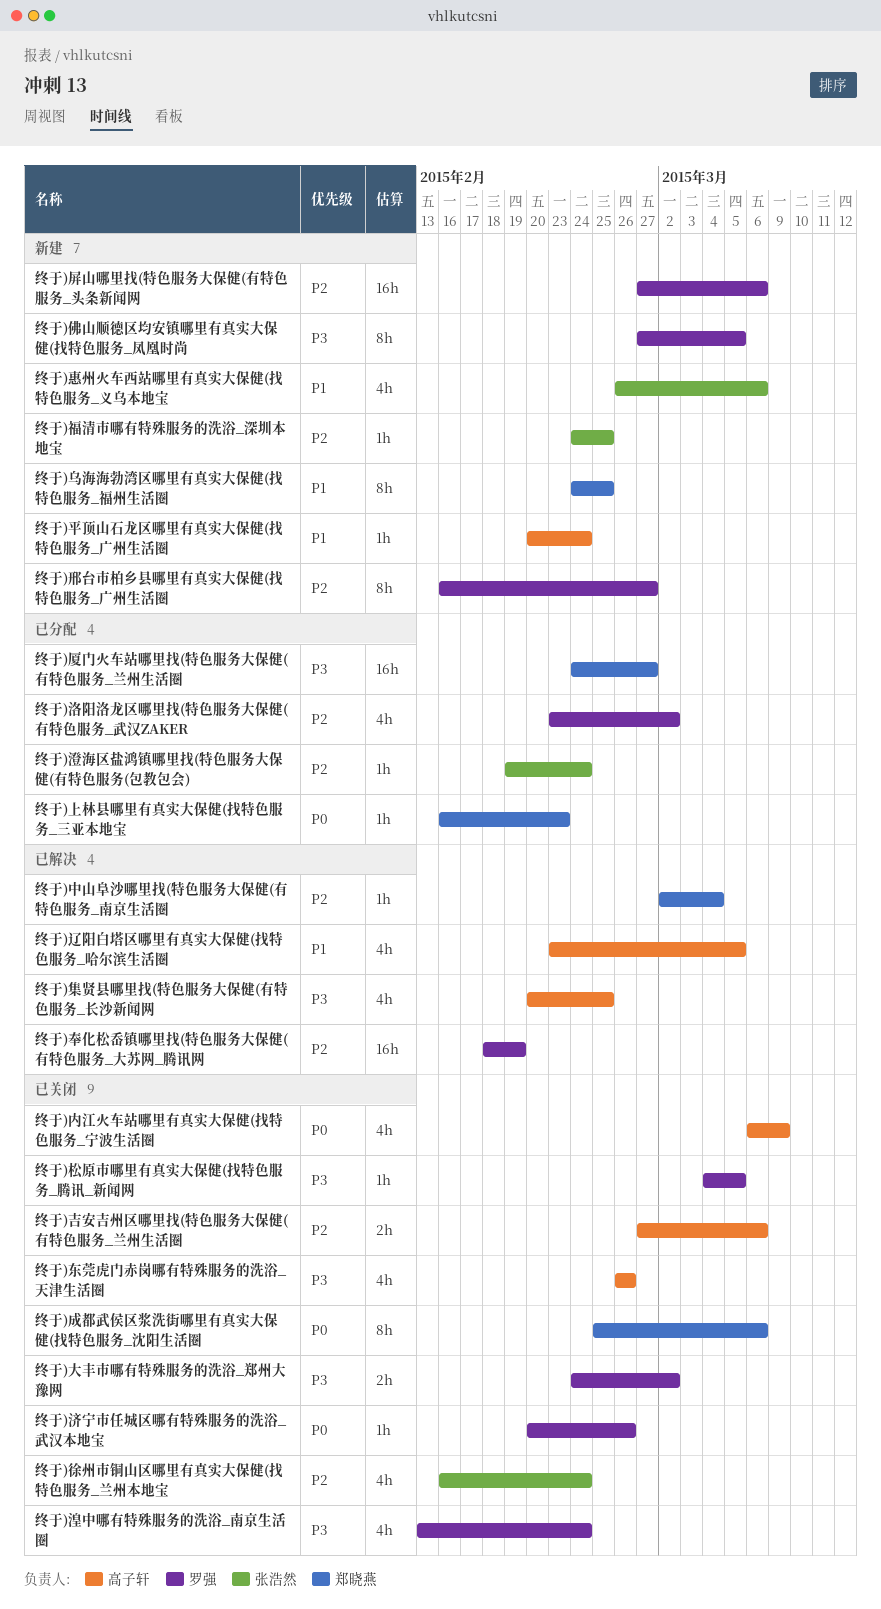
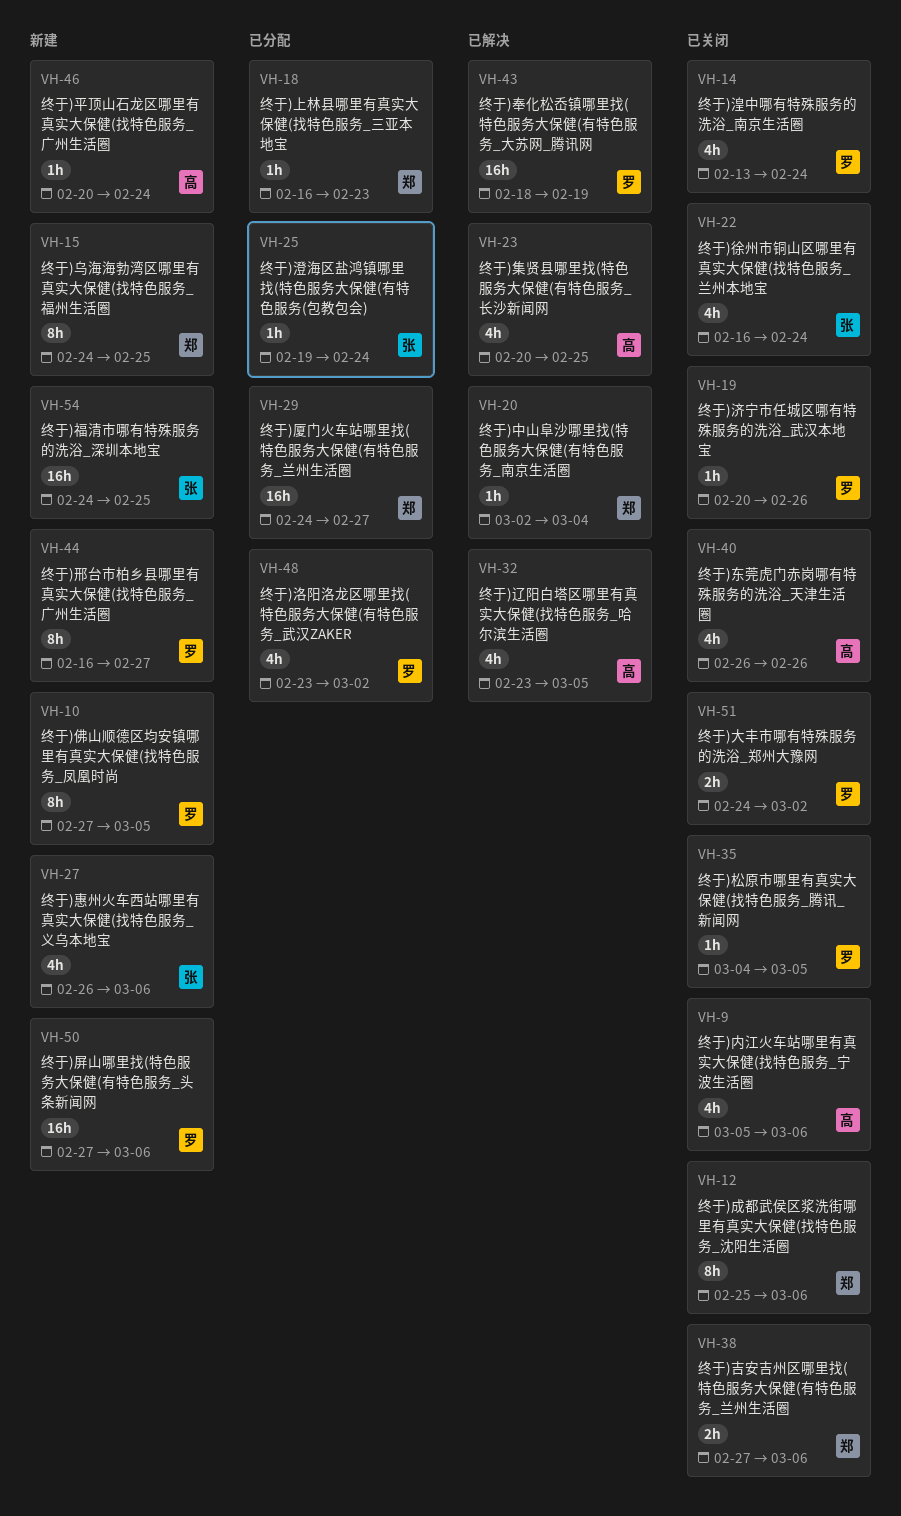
终于)内江火车站哪里有真实大保健(找特色服务_宁波生活圈, start: Mar 6 -> Mar 5
终于)内江火车站哪里有真实大保健(找特色服务_宁波生活圈, due: Mar 9 -> Mar 6
终于)吉安吉州区哪里找(特色服务大保健(有特色服务_兰州生活圈, owner: 高子轩 -> 郑晓燕
终于)福清市哪有特殊服务的洗浴_深圳本地宝, estimate: 1h -> 16h

